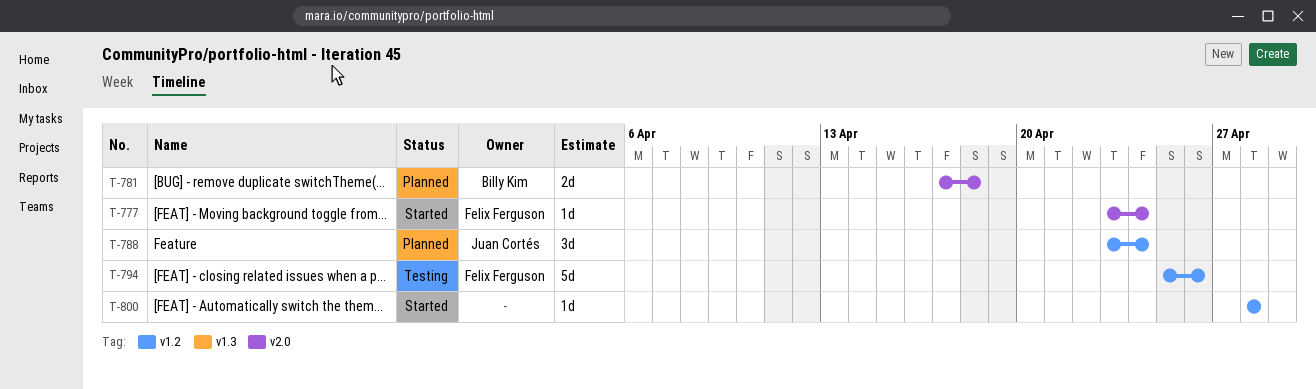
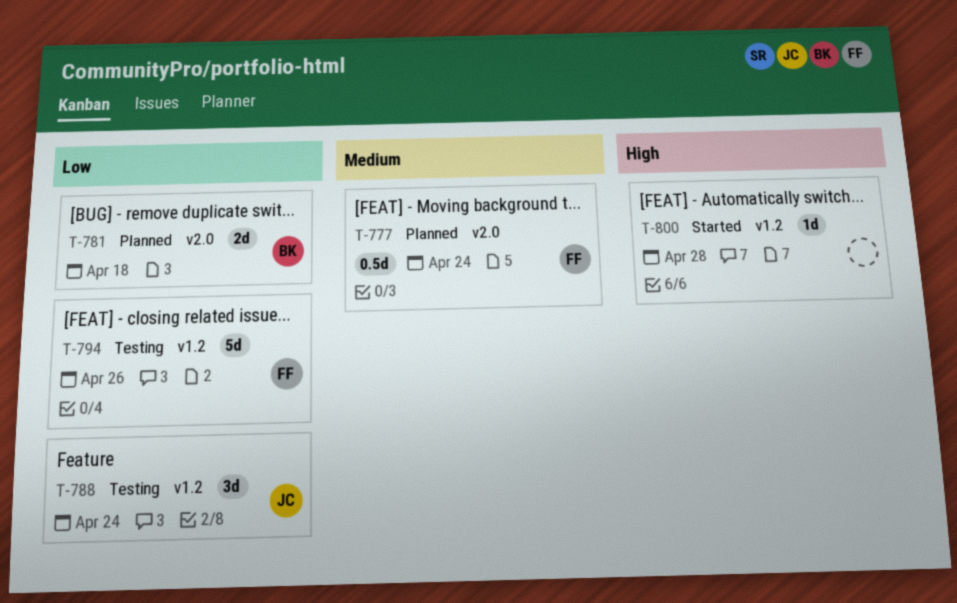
T-777, status: Started -> Planned
T-777, estimate: 1d -> 0.5d
T-788, status: Planned -> Testing

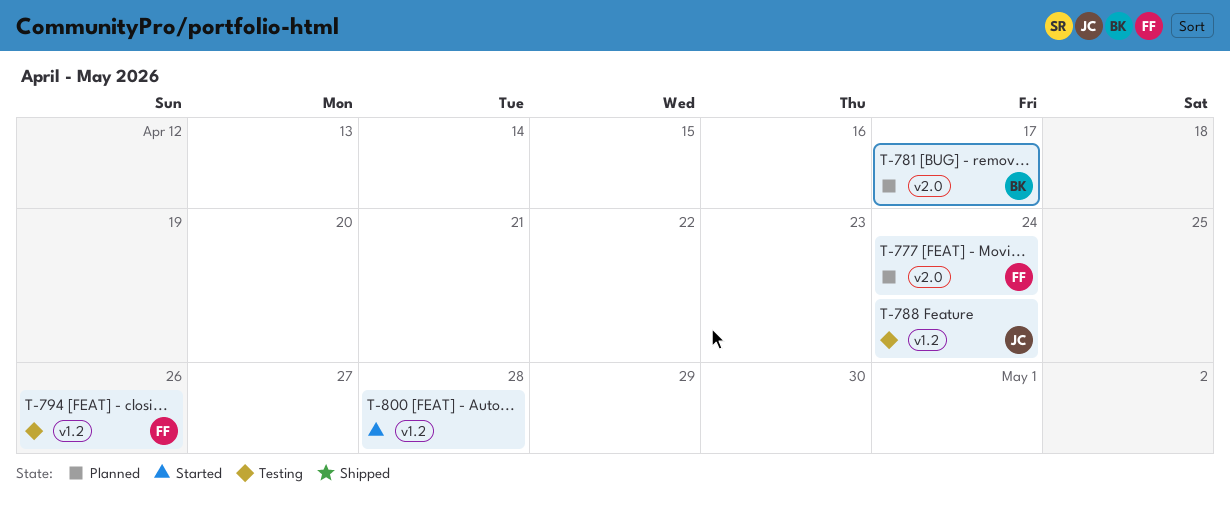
T-781, due: Apr 18 -> Apr 17

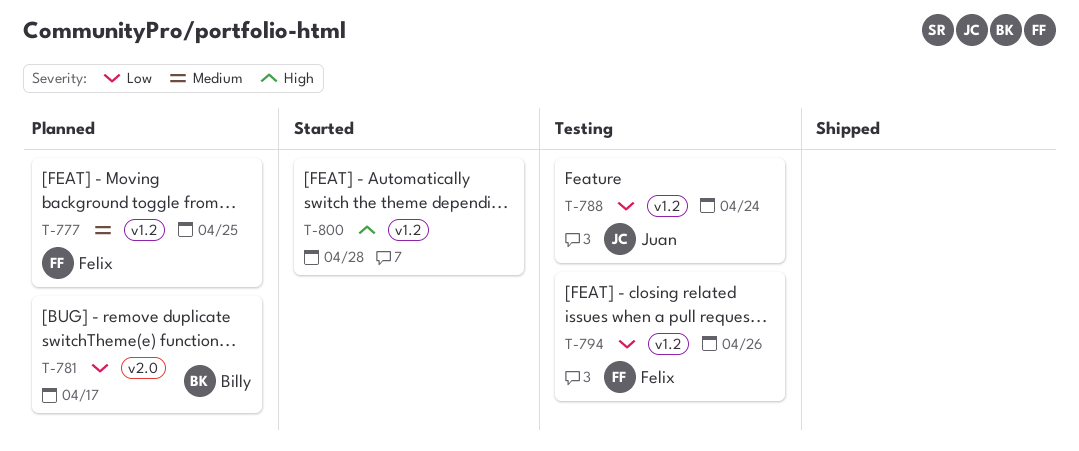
T-777, label: v2.0 -> v1.2
T-777, due: Apr 24 -> Apr 25

